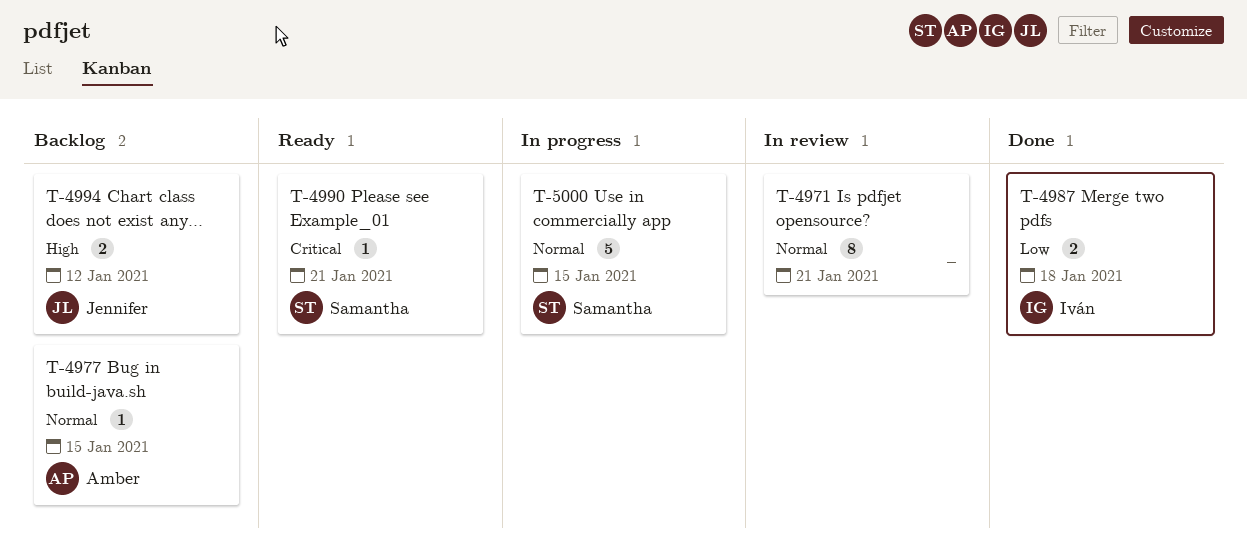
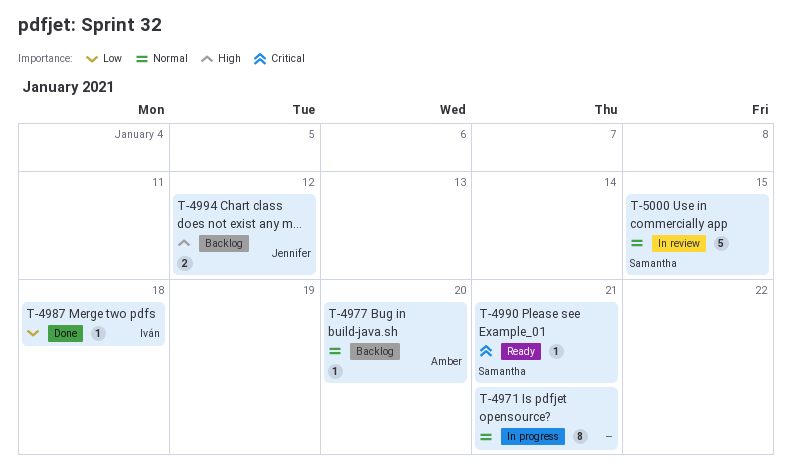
T-4971, status: In review -> In progress
T-4977, due: Jan 15 -> Jan 20
T-4987, estimate: 2 -> 1
T-5000, status: In progress -> In review

